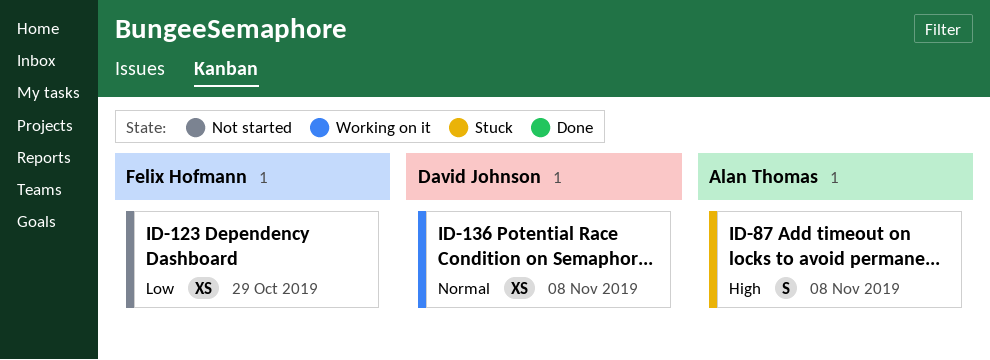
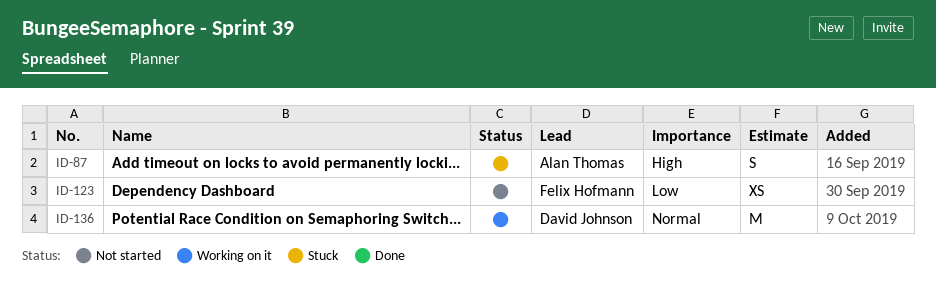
ID-136, estimate: XS -> M

